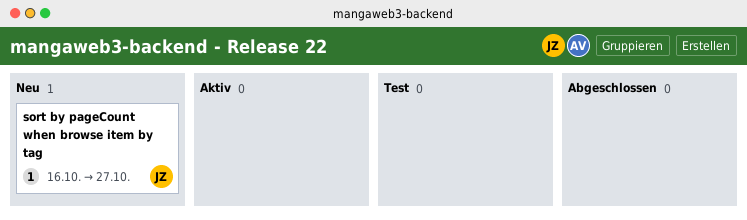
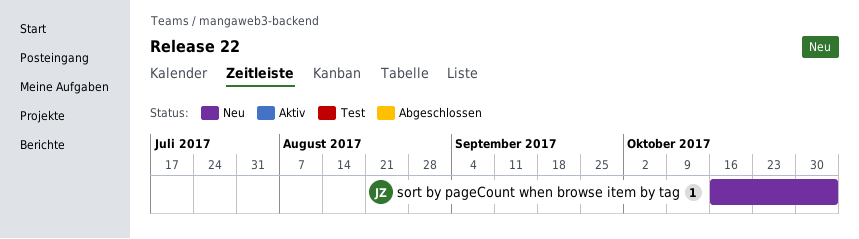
sort by pageCount when browse item by tag, due: Oct 27 -> Nov 3

